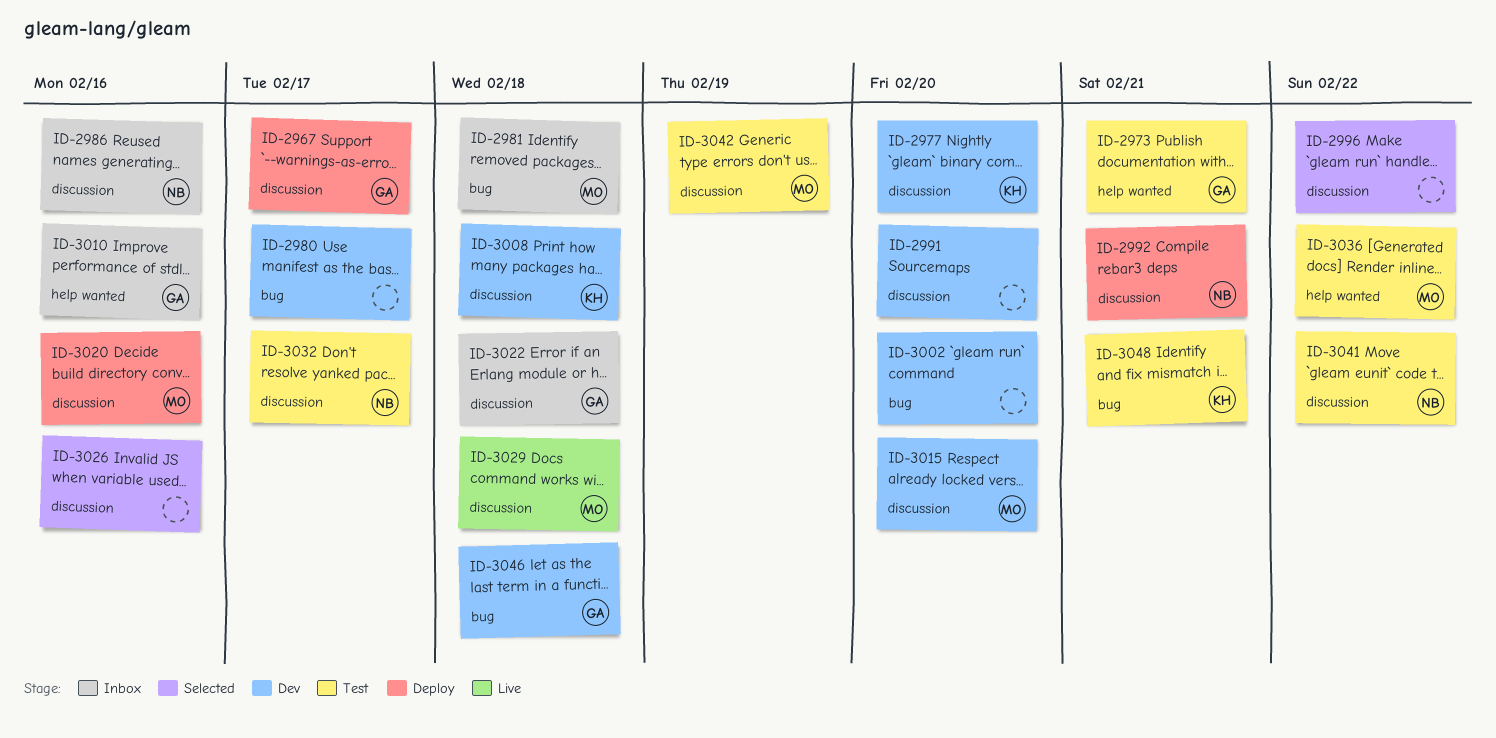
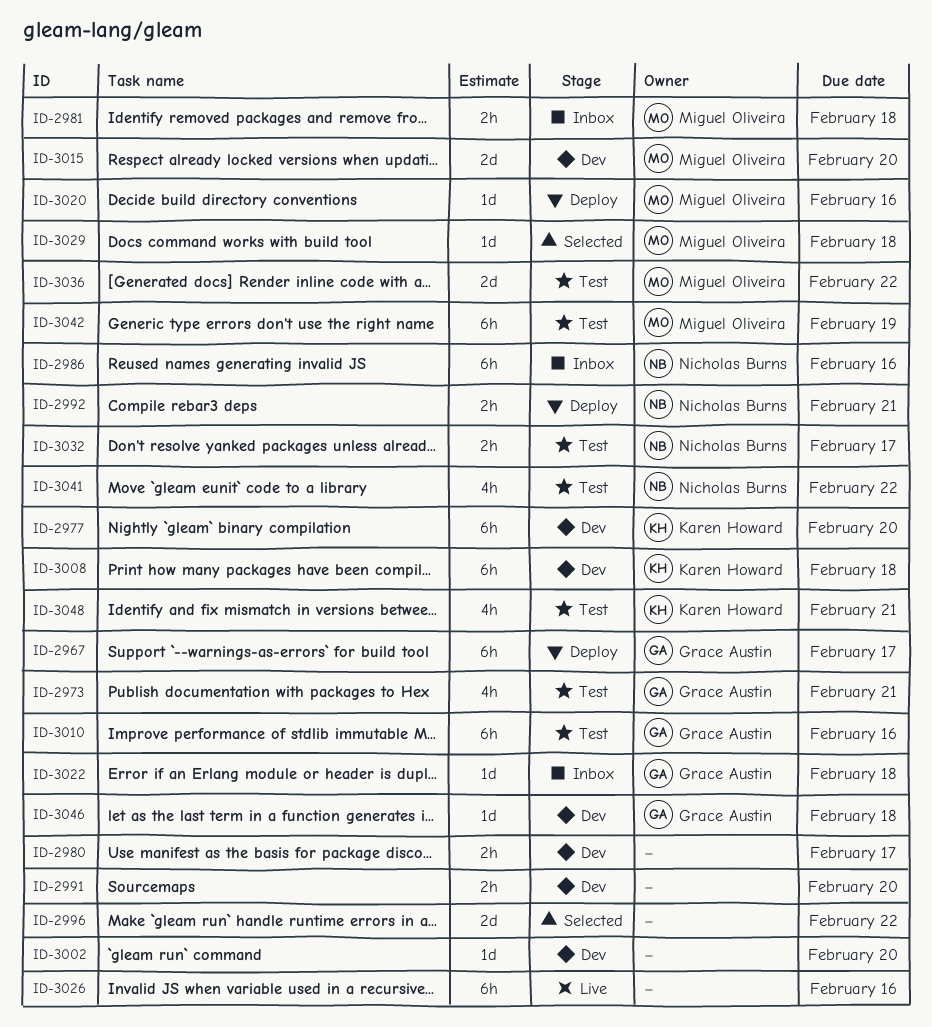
ID-3010, status: Inbox -> Test
ID-3026, status: Selected -> Live
ID-3029, status: Live -> Selected

